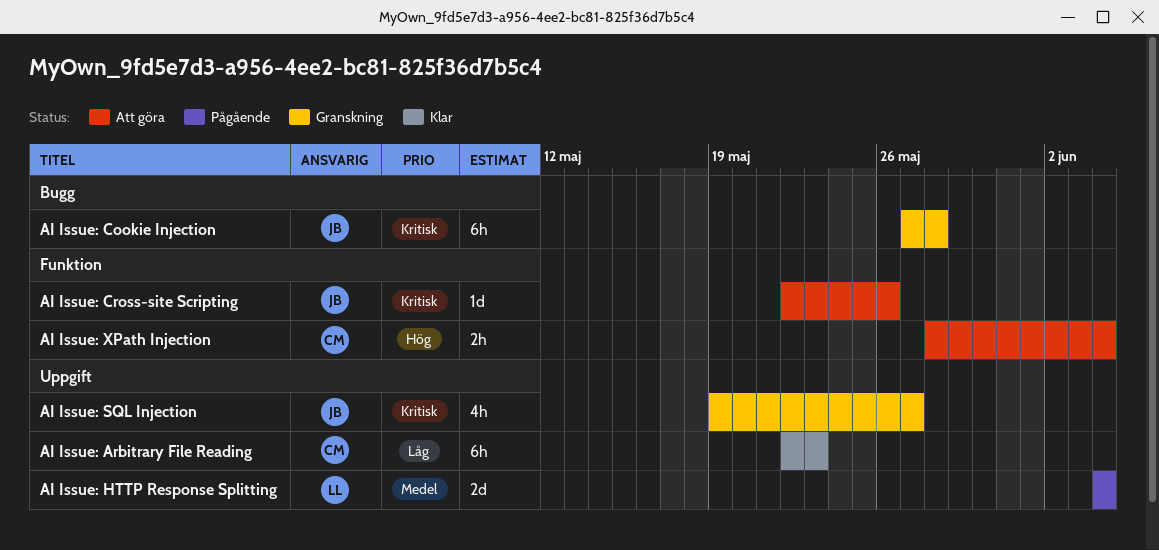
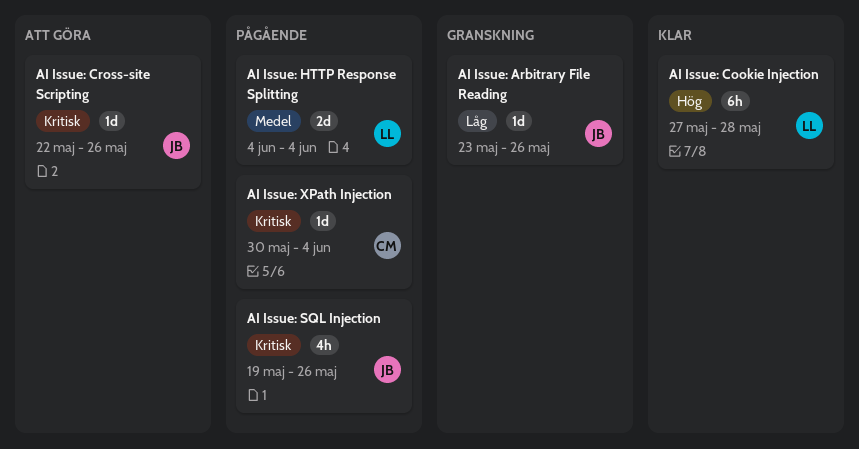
AI Issue: Arbitrary File Reading, status: Klar -> Granskning
AI Issue: Arbitrary File Reading, owner: CM -> JB
AI Issue: Arbitrary File Reading, estimate: 6h -> 1d
AI Issue: Arbitrary File Reading, start: May 22 -> May 23
AI Issue: Arbitrary File Reading, due: May 23 -> May 26
AI Issue: Cookie Injection, status: Granskning -> Klar
AI Issue: Cookie Injection, owner: JB -> LL
AI Issue: Cookie Injection, priority: Kritisk -> Hög
AI Issue: SQL Injection, status: Granskning -> Pågående
AI Issue: SQL Injection, due: May 27 -> May 26
AI Issue: XPath Injection, status: Att göra -> Pågående
AI Issue: XPath Injection, priority: Hög -> Kritisk
AI Issue: XPath Injection, estimate: 2h -> 1d
AI Issue: XPath Injection, start: May 28 -> May 30

